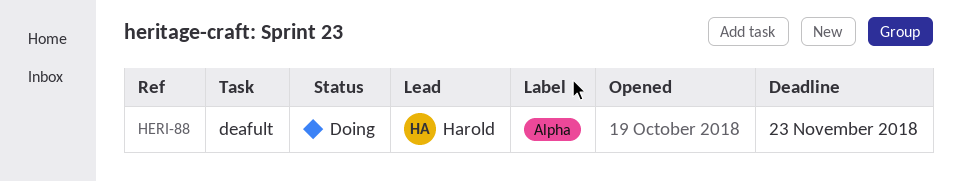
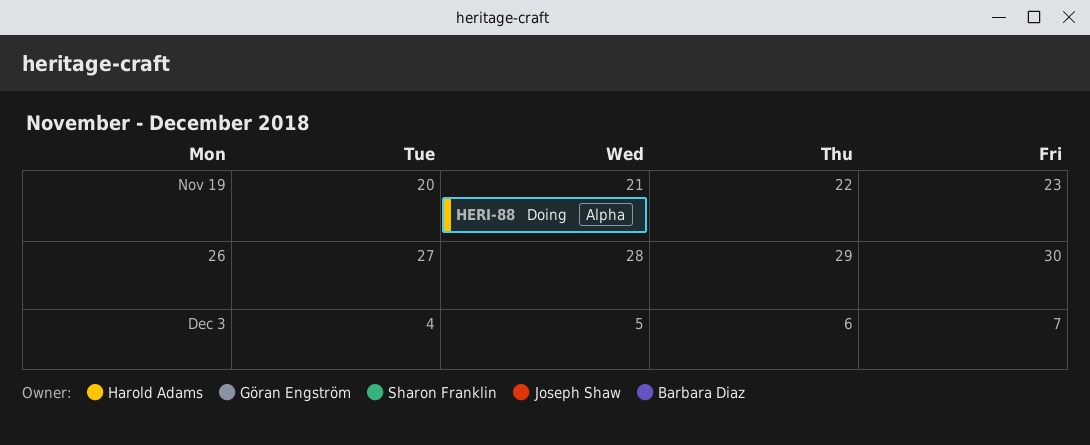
HERI-88, due: Nov 23 -> Nov 21

